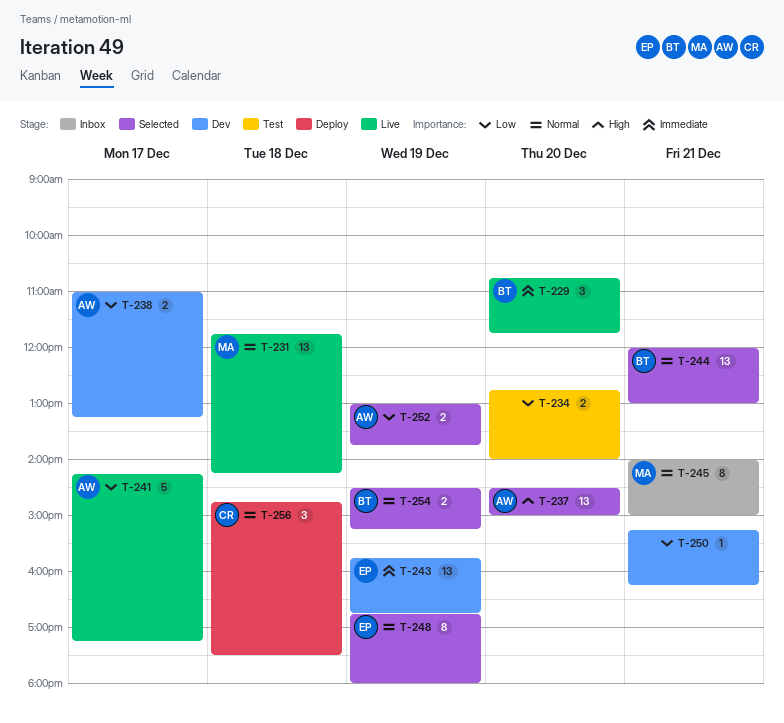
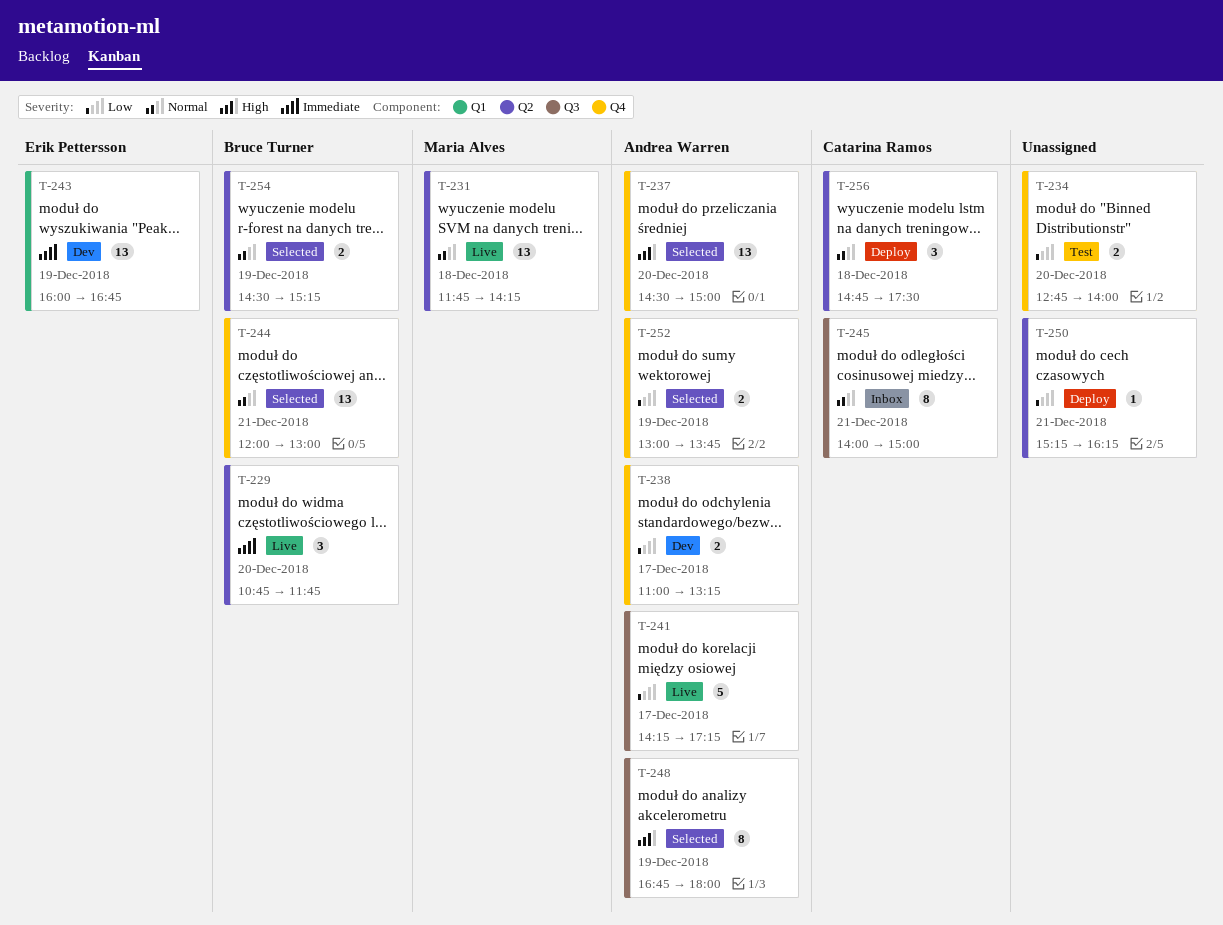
T-243, begins: 15:45 -> 16:00
T-245, owner: Maria Alves -> Catarina Ramos
T-248, owner: Erik Pettersson -> Andrea Warren
T-248, priority: Normal -> High
T-250, status: Dev -> Deploy

